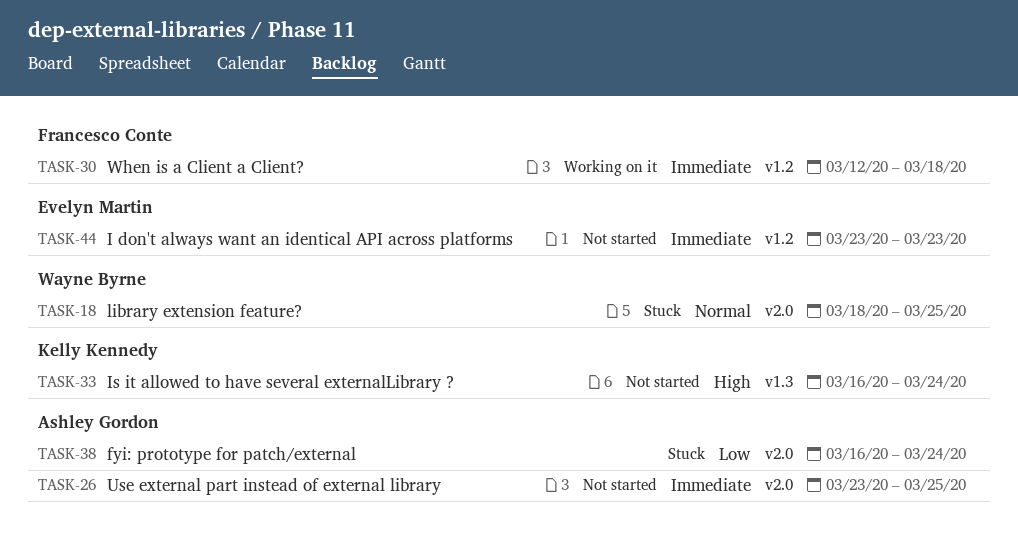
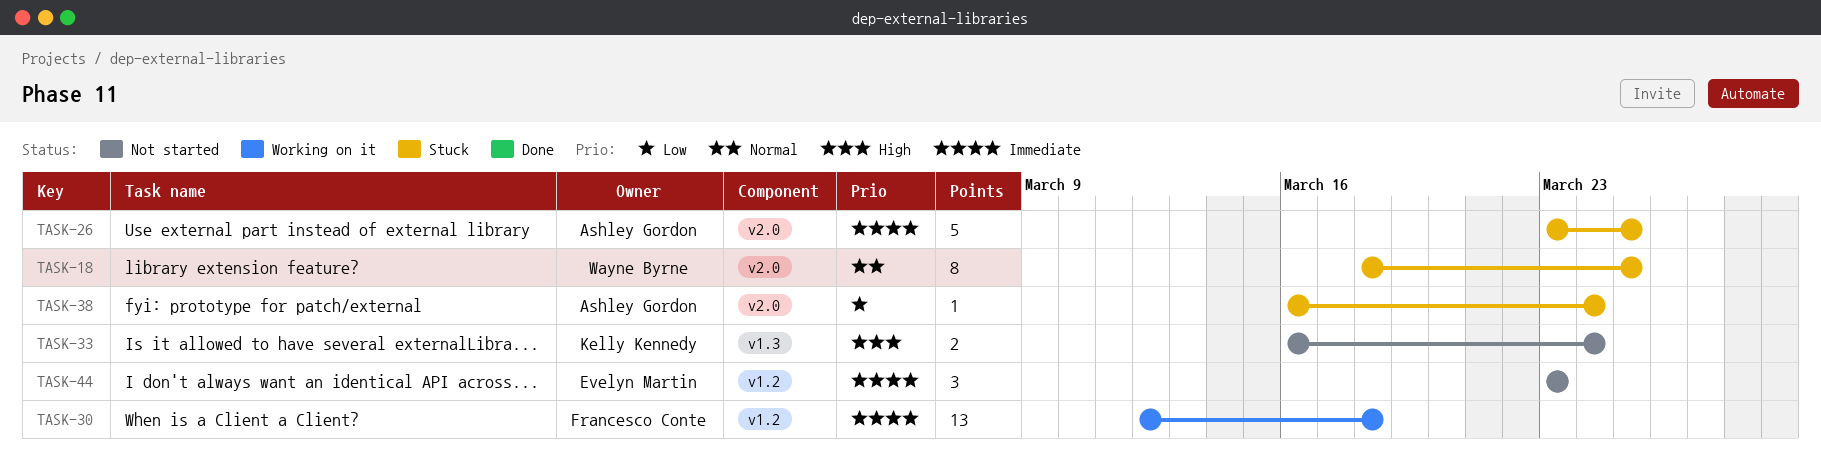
TASK-26, status: Not started -> Stuck

